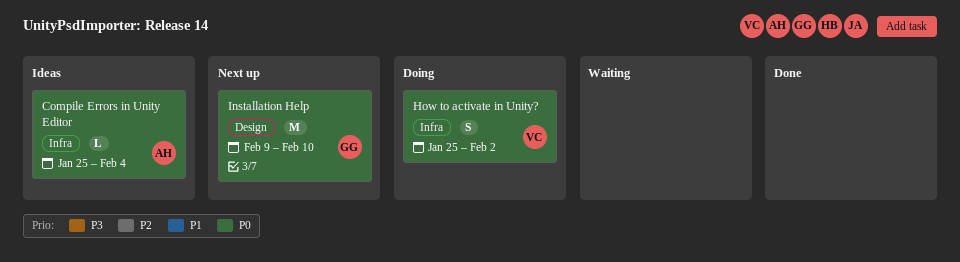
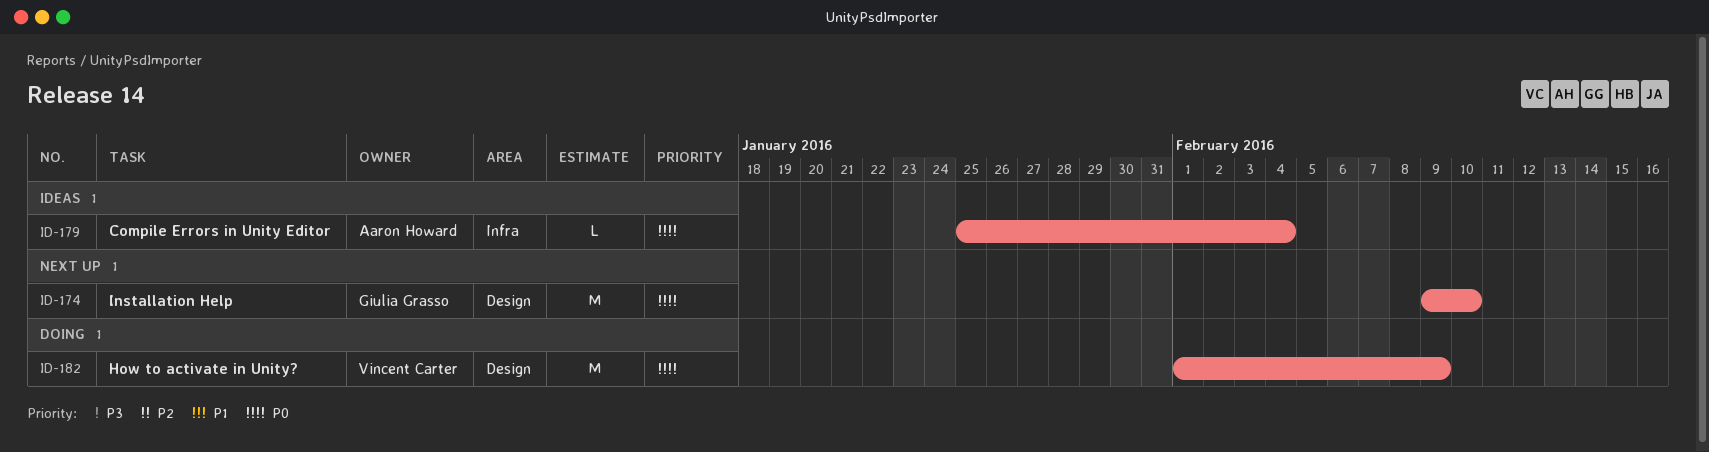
How to activate in Unity?, label: Infra -> Design
How to activate in Unity?, estimate: S -> M
How to activate in Unity?, start: Jan 25 -> Feb 1
How to activate in Unity?, due: Feb 2 -> Feb 9

